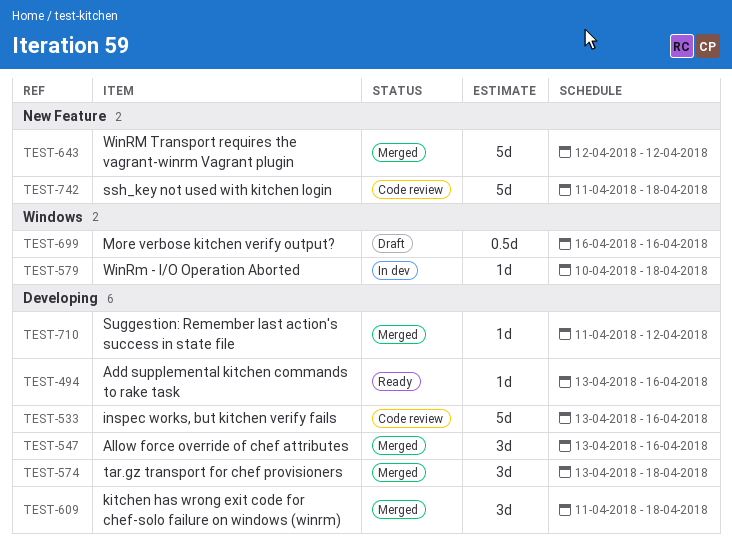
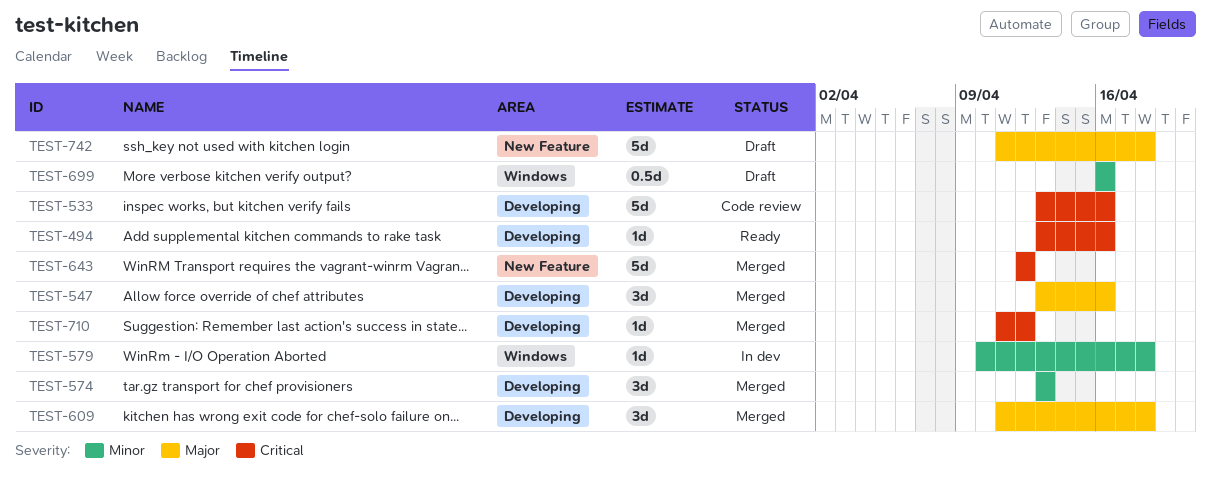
TEST-574, due: Apr 18 -> Apr 13
TEST-742, status: Code review -> Draft

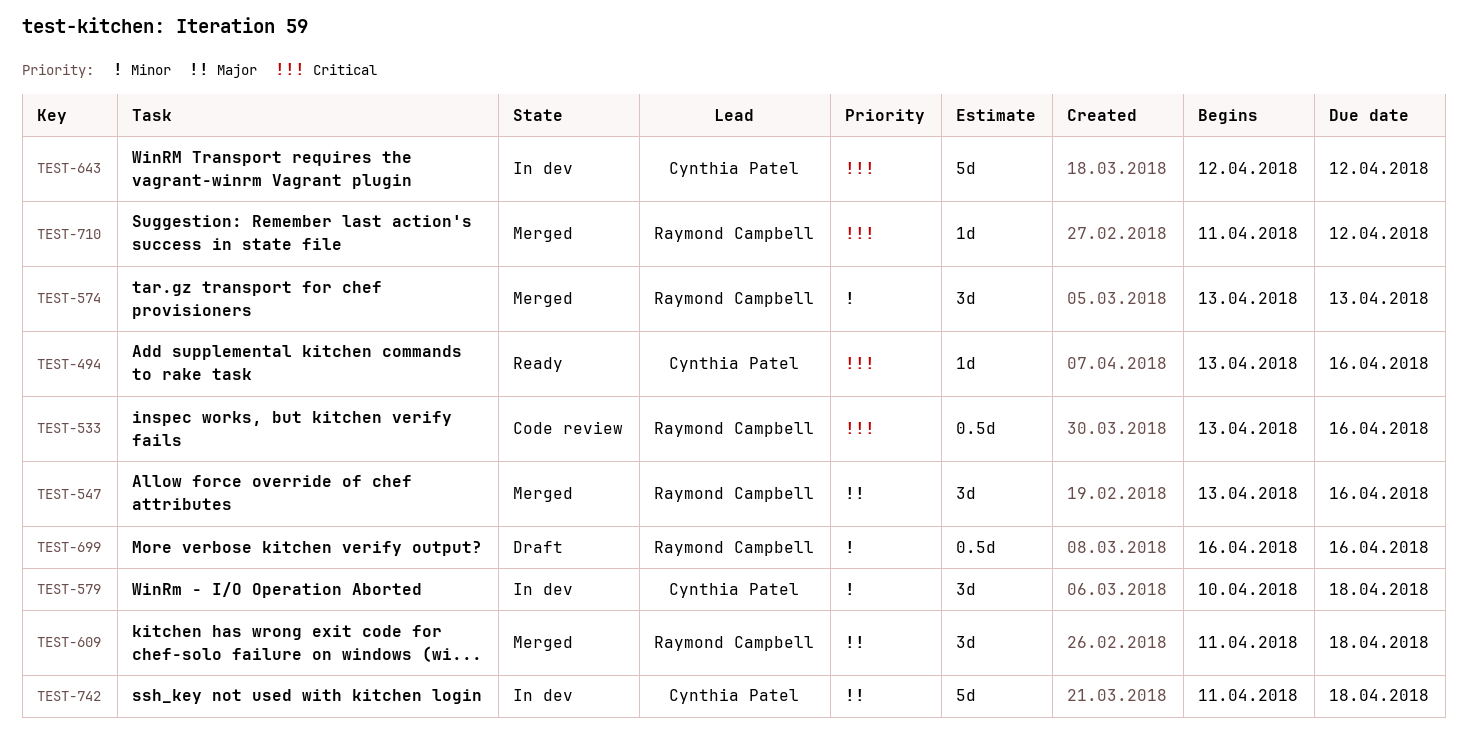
TEST-533, estimate: 5d -> 0.5d
TEST-579, estimate: 1d -> 3d
TEST-643, status: Merged -> In dev
TEST-742, status: Draft -> In dev

